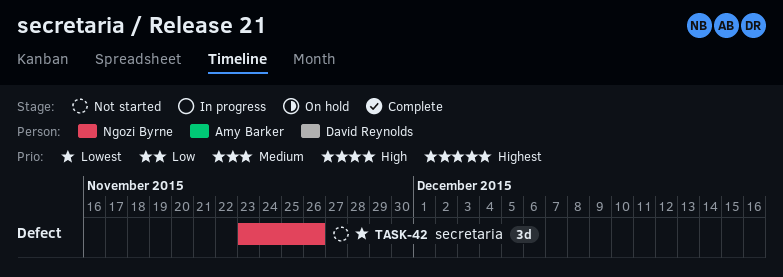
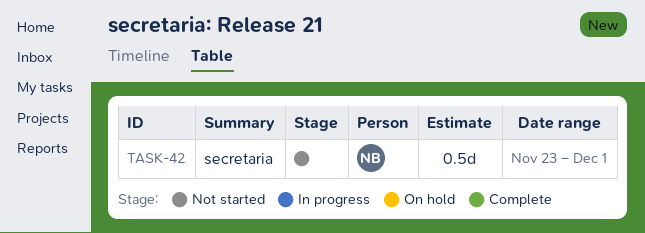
TASK-42, estimate: 3d -> 0.5d
TASK-42, due: Nov 26 -> Dec 1

